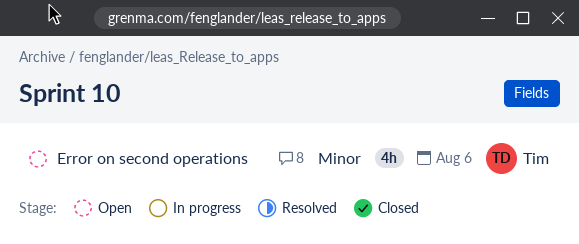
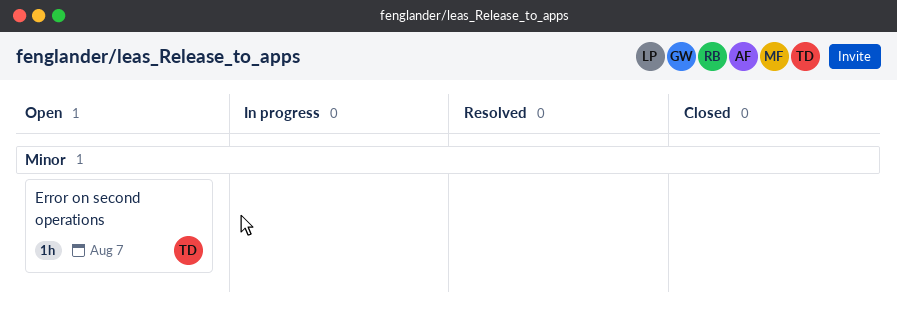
Error on second operations, estimate: 4h -> 1h
Error on second operations, due: Aug 6 -> Aug 7

